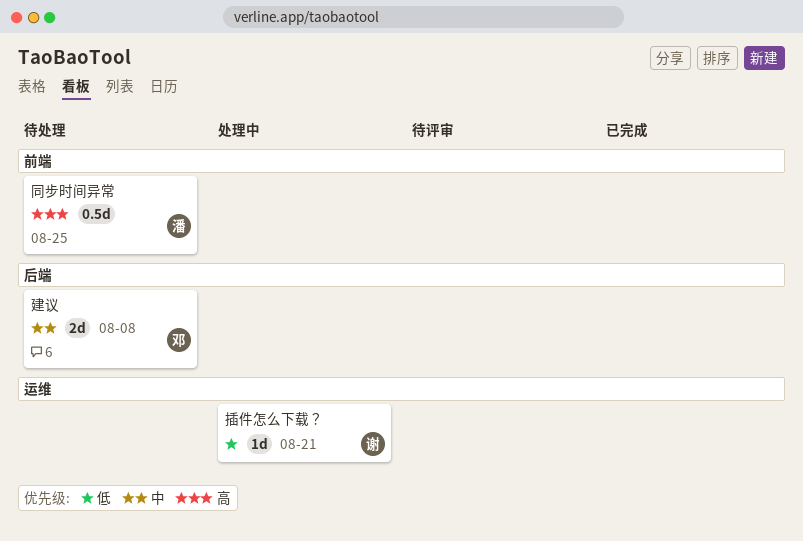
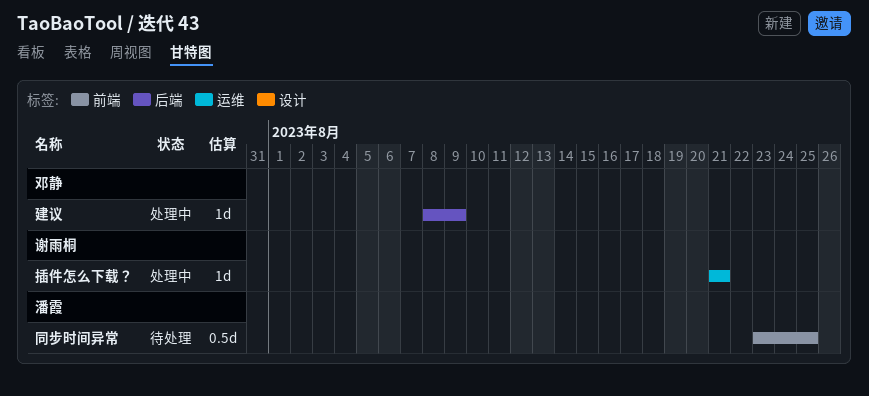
建议, status: 待处理 -> 处理中
建议, estimate: 2d -> 1d
建议, due: Aug 8 -> Aug 9

